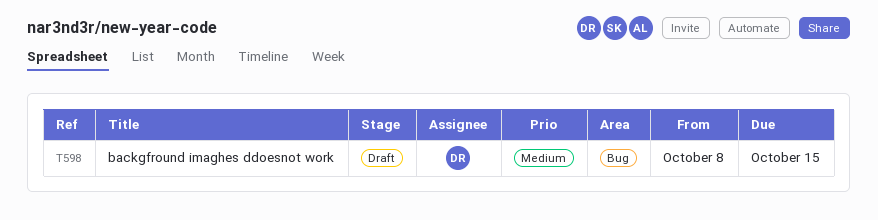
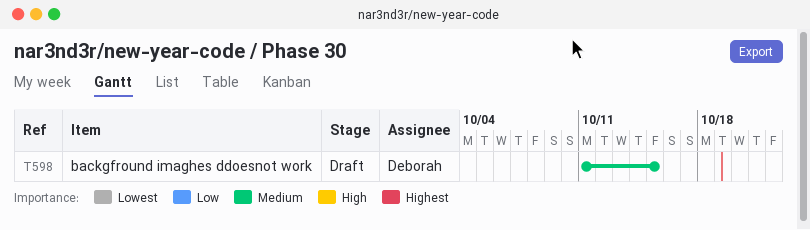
T598, start: Oct 8 -> Oct 11

